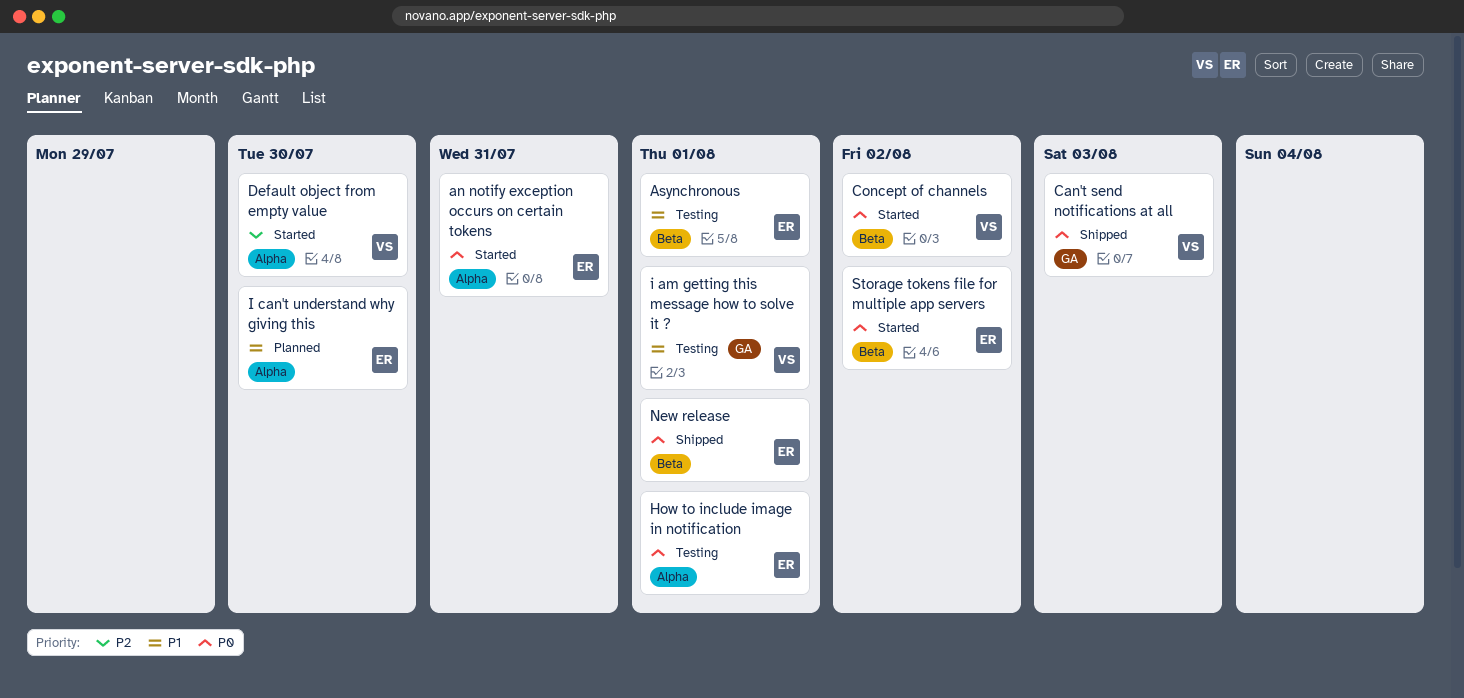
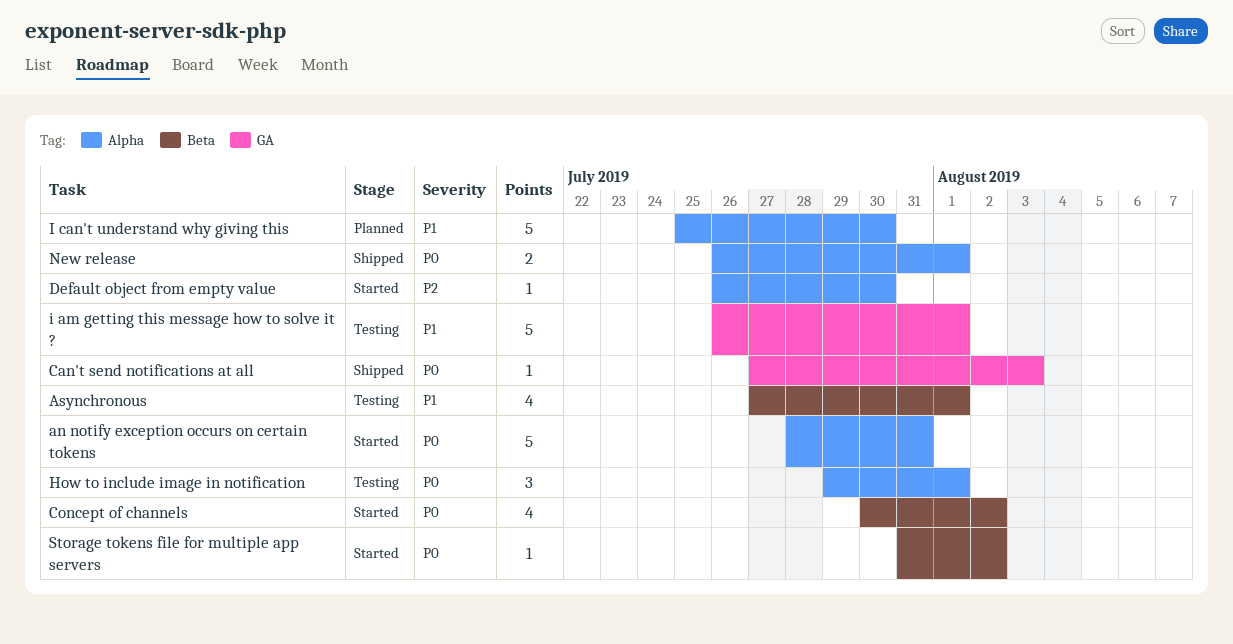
New release, label: Beta -> Alpha

